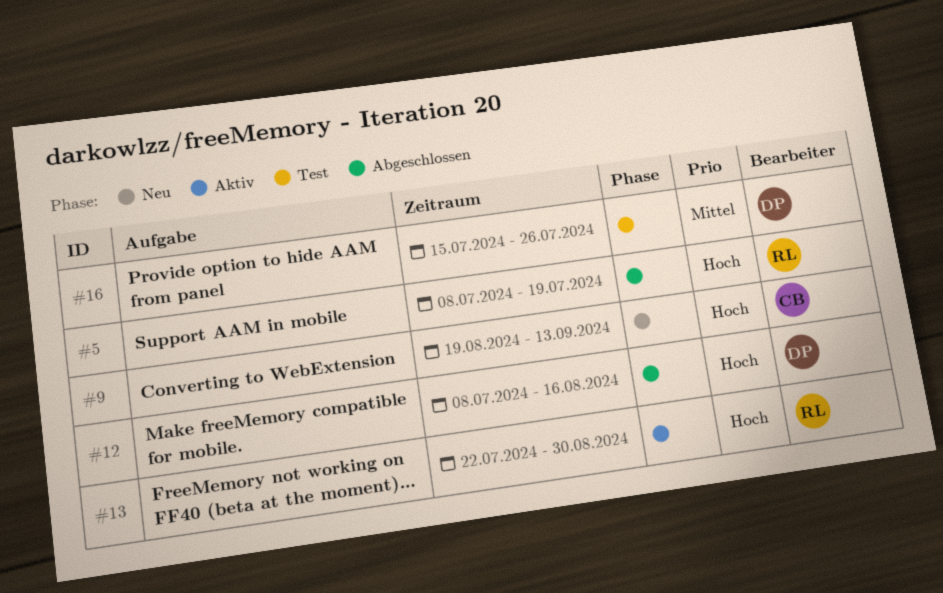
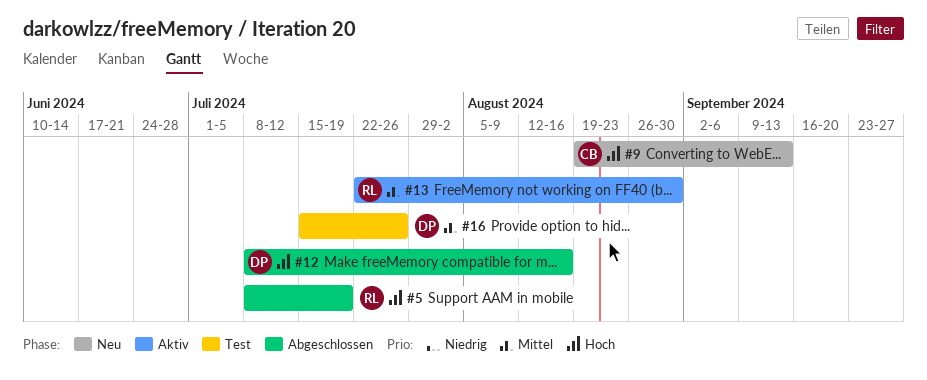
#13, priority: Hoch -> Mittel

